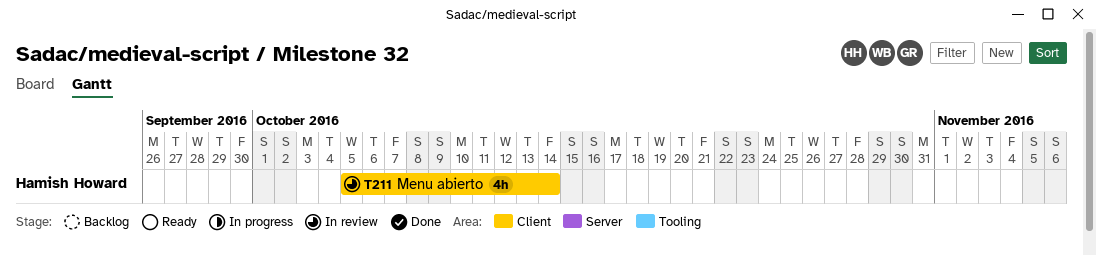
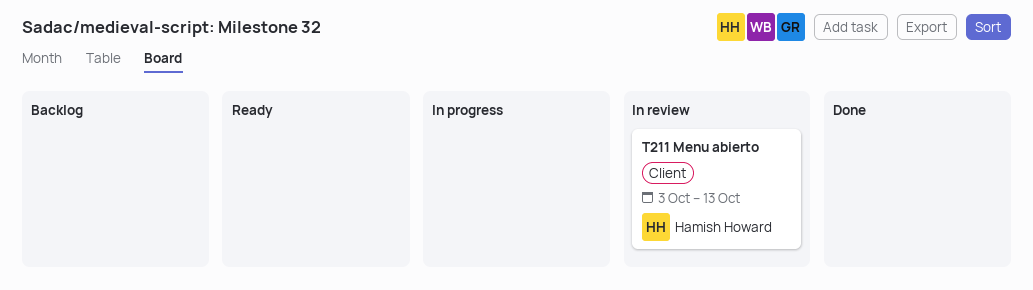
T211, start: Oct 5 -> Oct 3
T211, due: Oct 14 -> Oct 13

